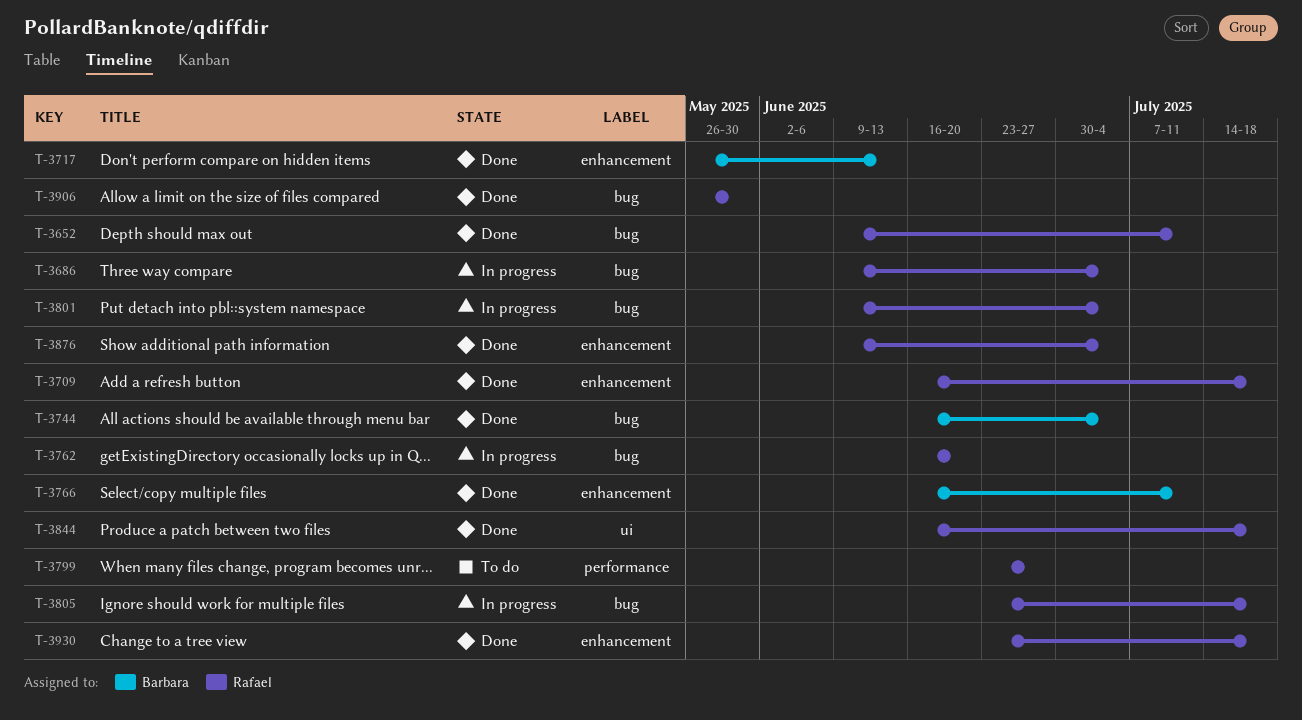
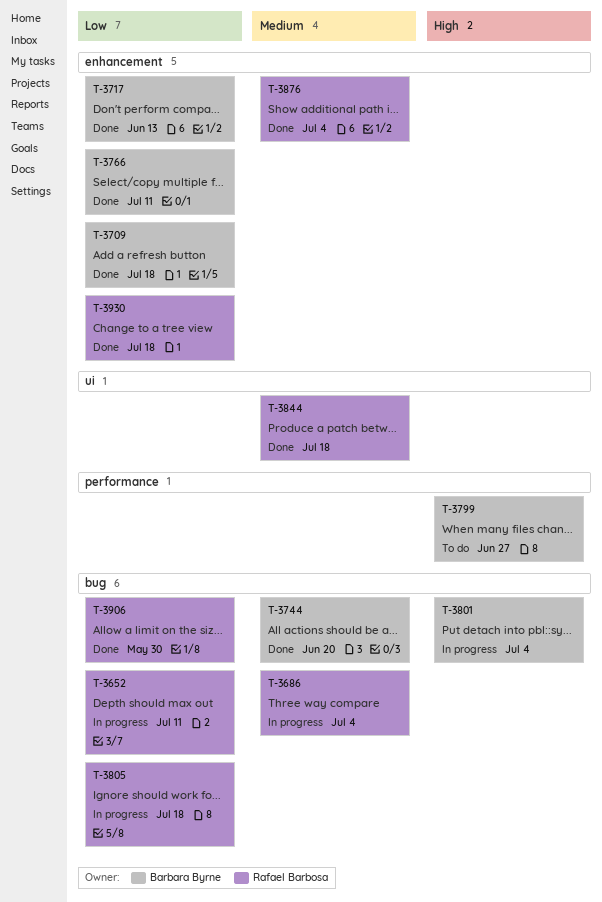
T-3652, status: Done -> In progress
T-3709, owner: Rafael Barbosa -> Barbara Byrne
T-3744, due: Jul 4 -> Jun 20
T-3762: present -> none
T-3799, owner: Rafael Barbosa -> Barbara Byrne
T-3801, owner: Rafael Barbosa -> Barbara Byrne

